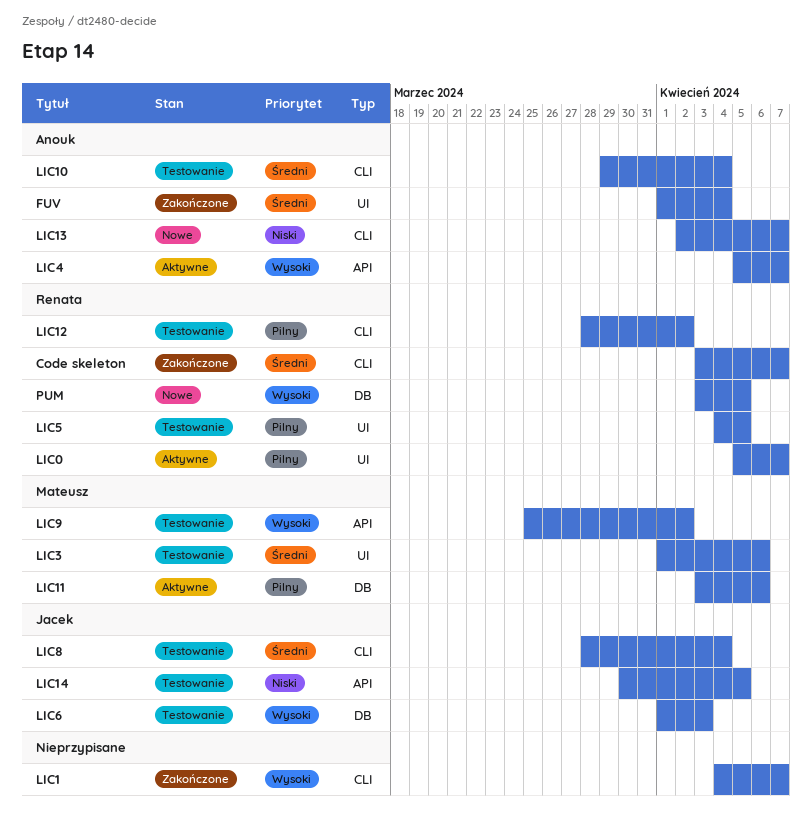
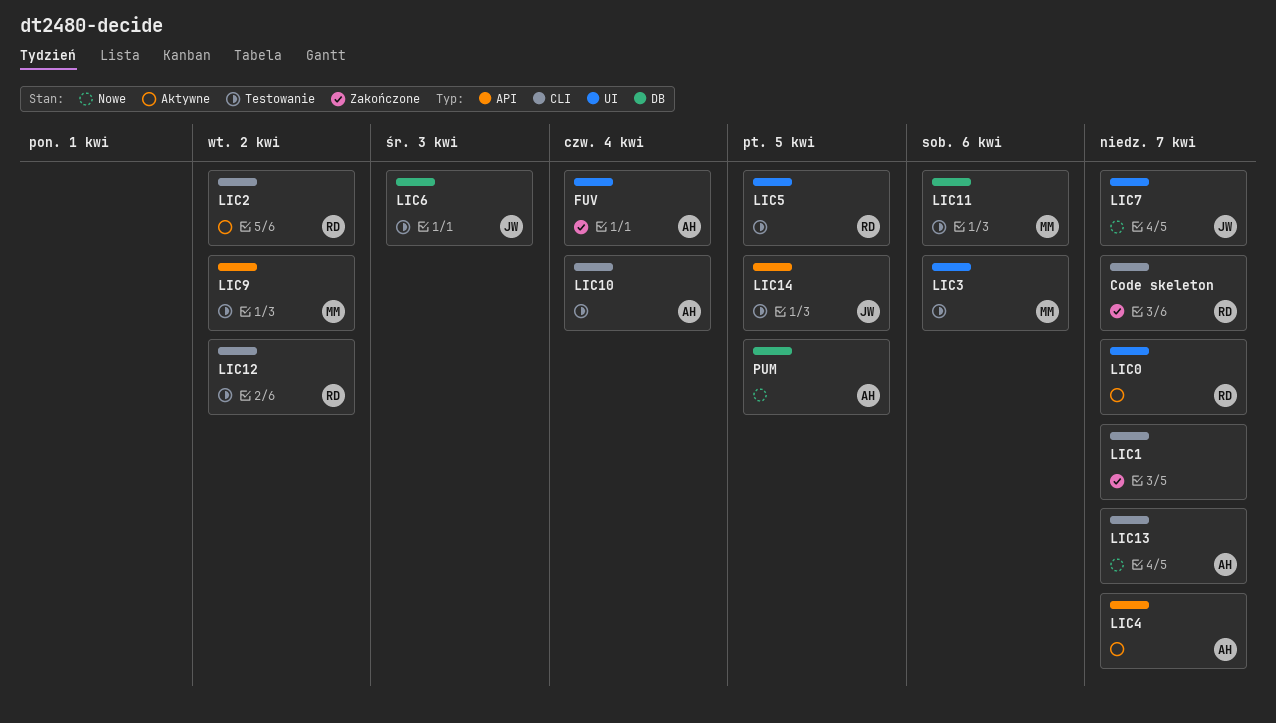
LIC11, status: Aktywne -> Testowanie
LIC2: none -> present
LIC7: none -> present
LIC8: present -> none
PUM, owner: Renata -> Anouk

